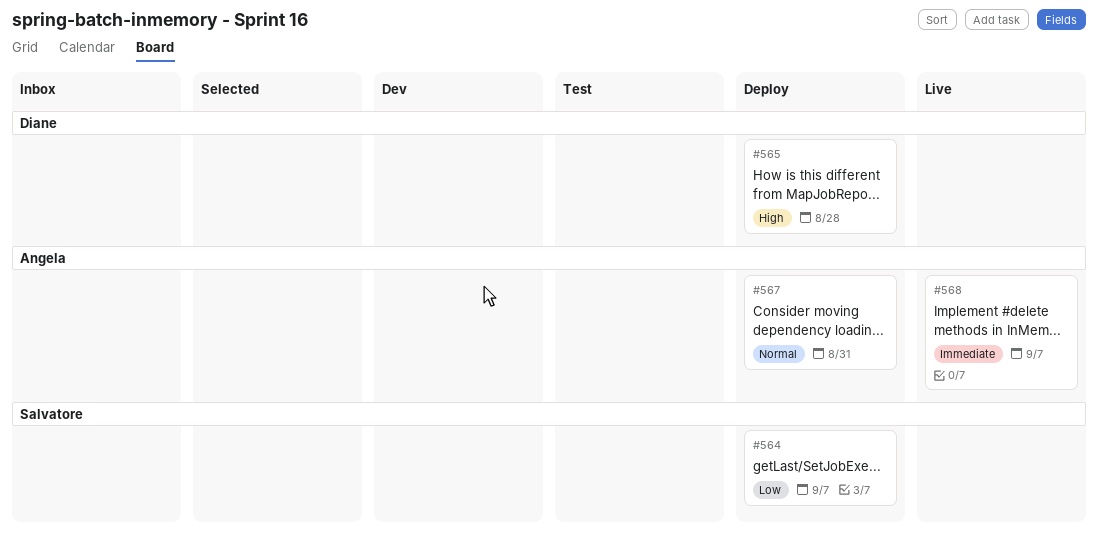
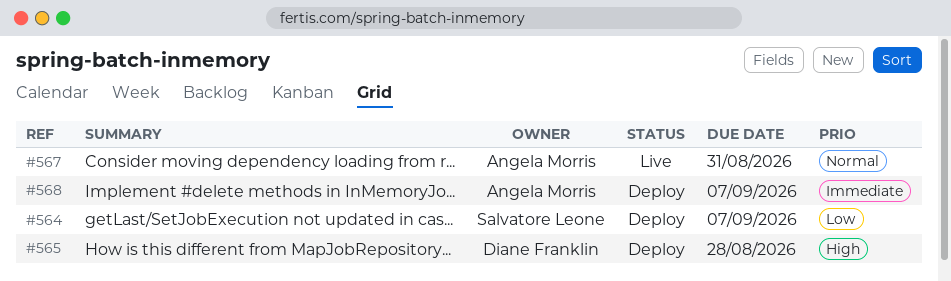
#567, status: Deploy -> Live
#568, status: Live -> Deploy

